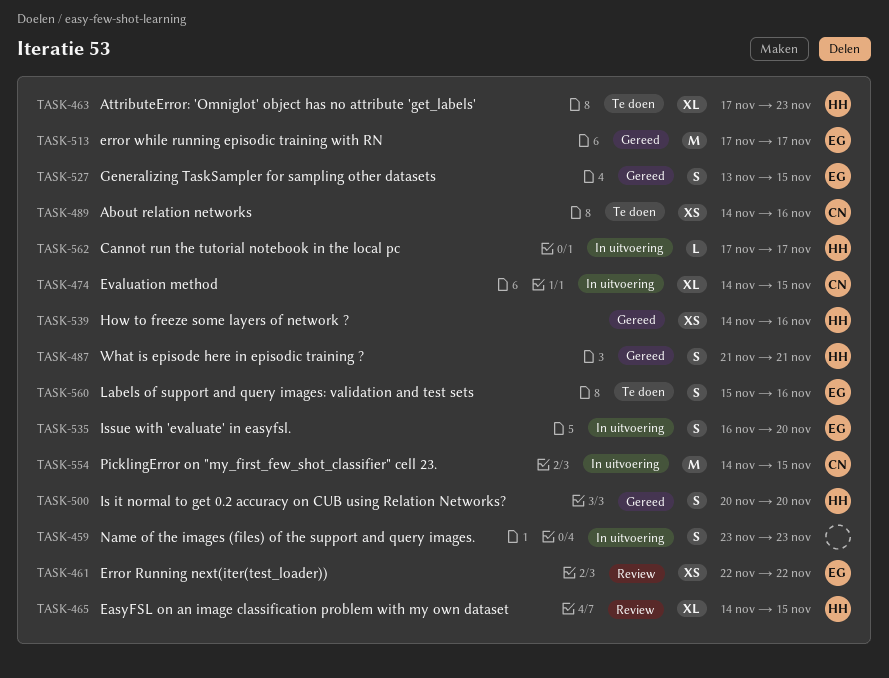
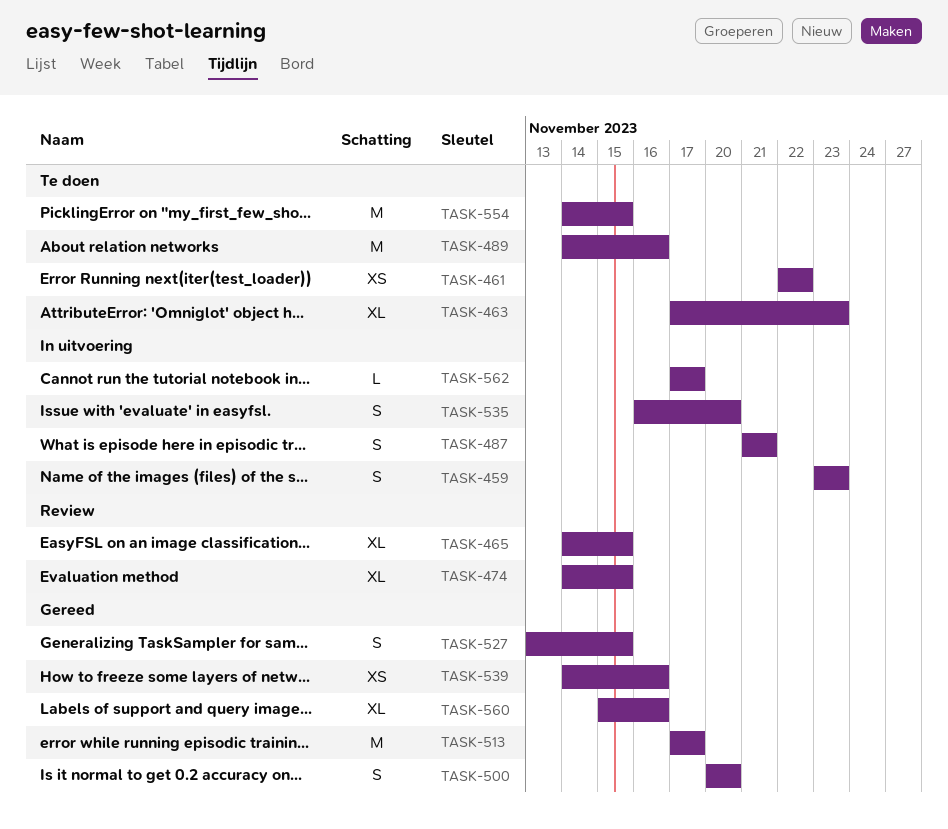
TASK-461, status: Review -> Te doen
TASK-474, status: In uitvoering -> Review
TASK-487, status: Gereed -> In uitvoering
TASK-489, estimate: XS -> M
TASK-554, status: In uitvoering -> Te doen
TASK-560, status: Te doen -> Gereed
TASK-560, estimate: S -> XL

